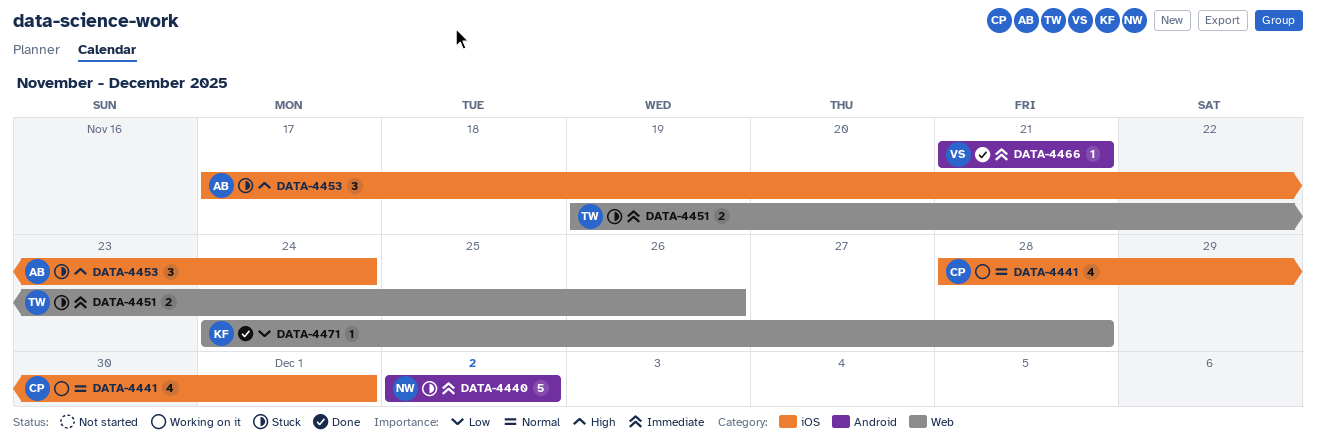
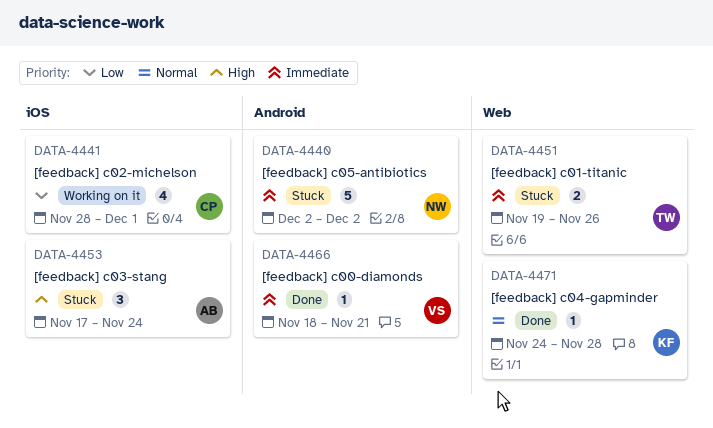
DATA-4441, priority: Normal -> Low
DATA-4466, start: Nov 21 -> Nov 18
DATA-4471, priority: Low -> Normal

